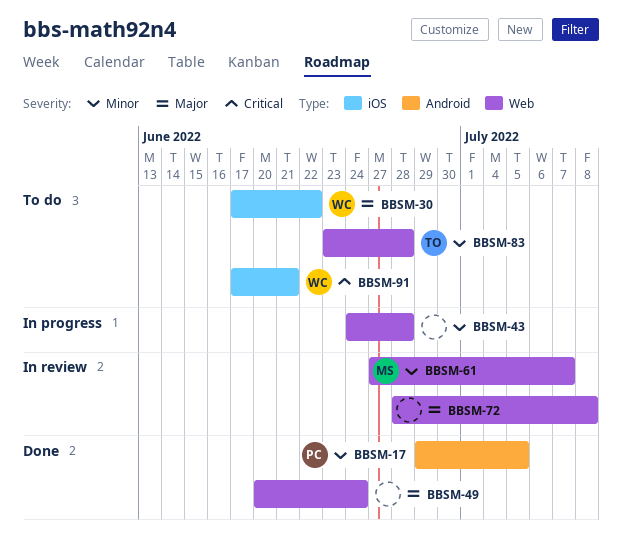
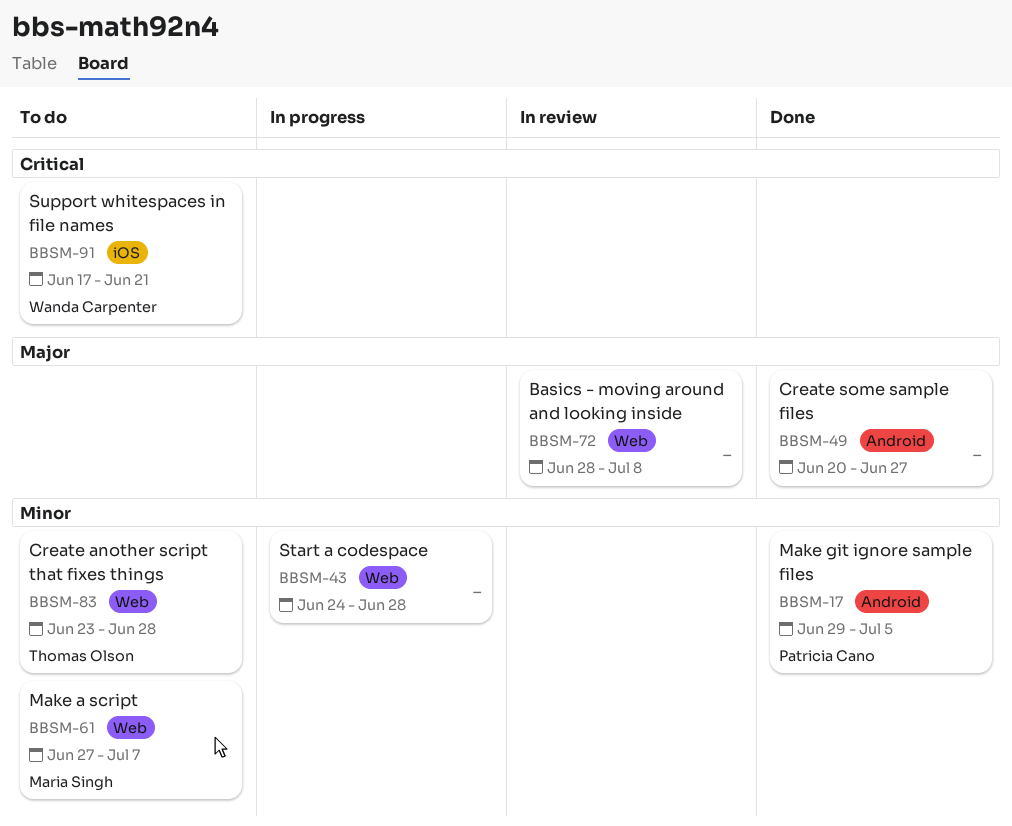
BBSM-30: present -> none
BBSM-49, label: Web -> Android
BBSM-49, due: Jun 24 -> Jun 27
BBSM-61, status: In review -> To do

